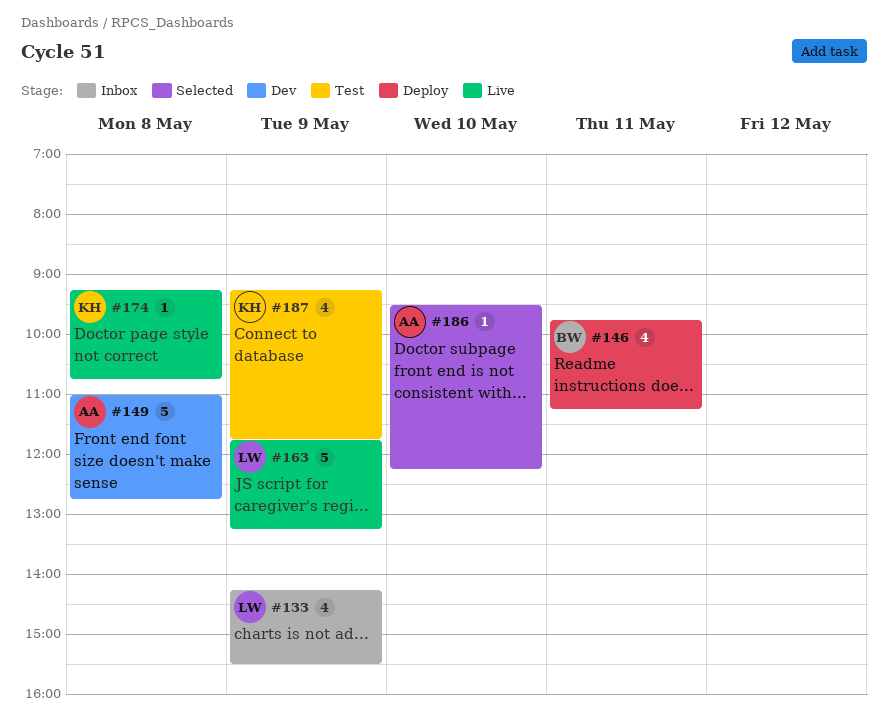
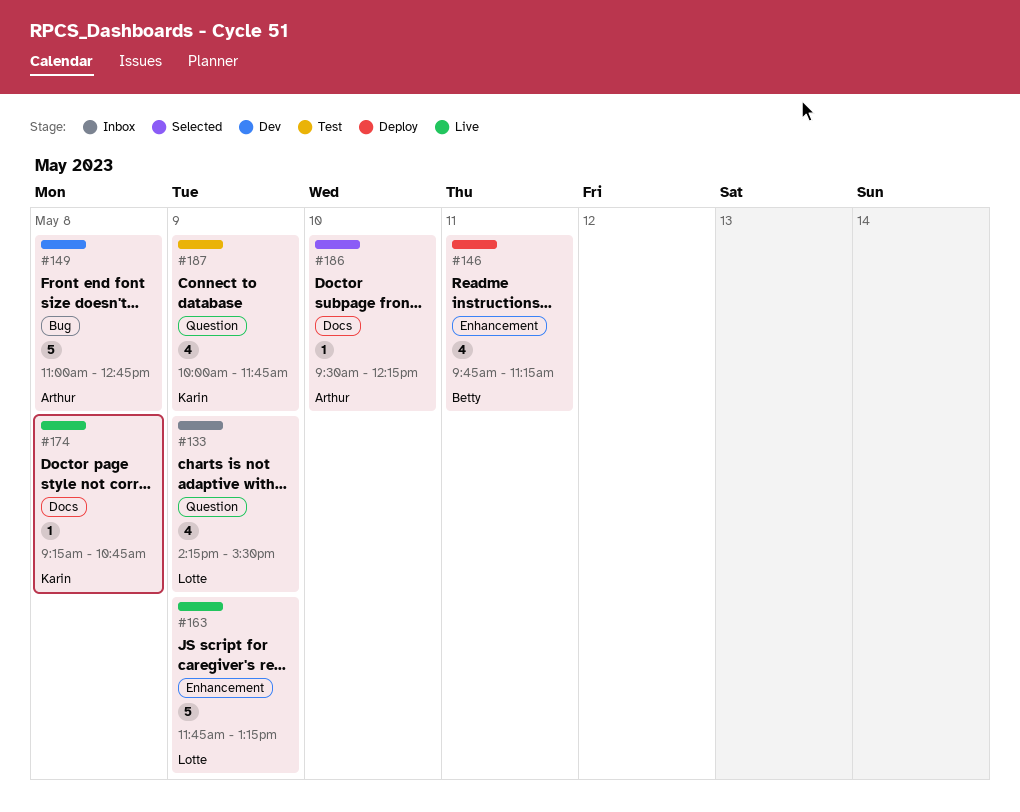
#187, begins: 09:15 -> 10:00

